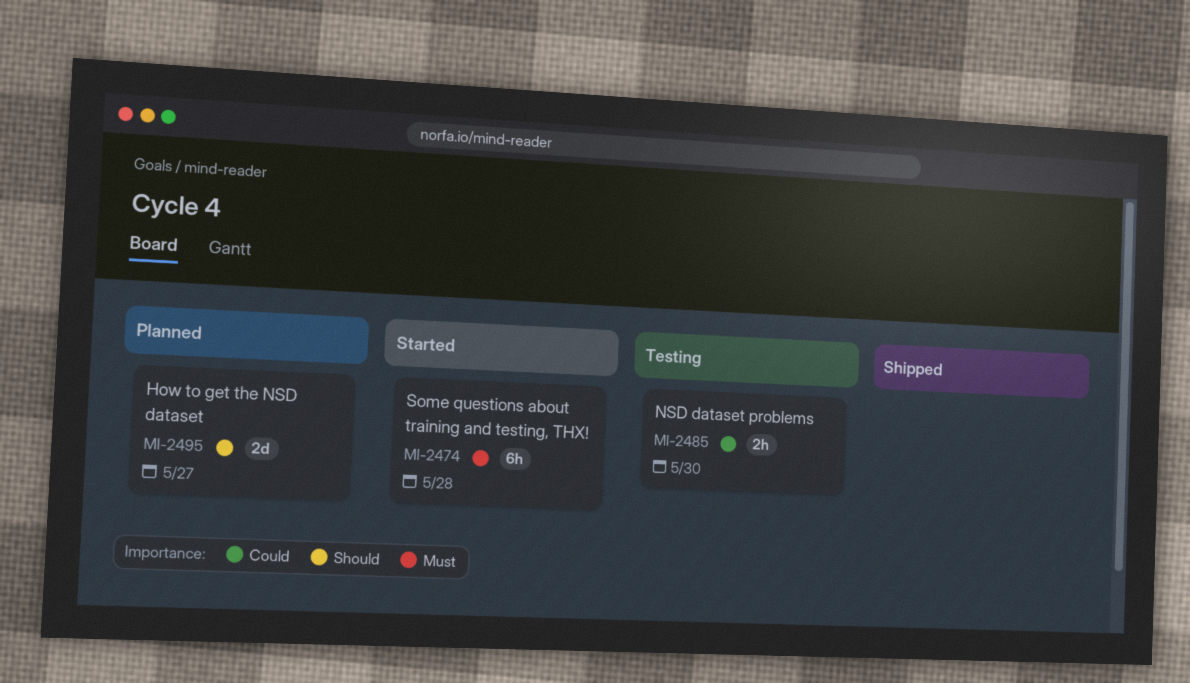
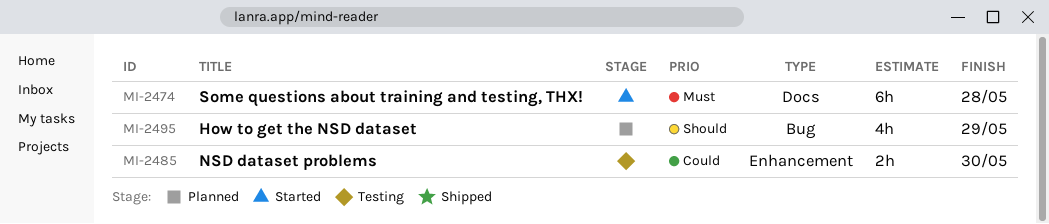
MI-2495, estimate: 2d -> 4h
MI-2495, due: May 27 -> May 29

